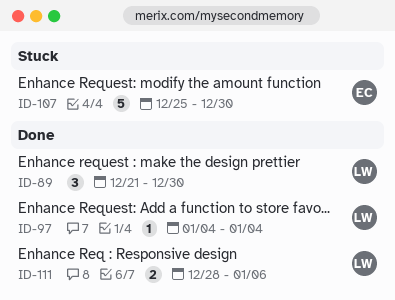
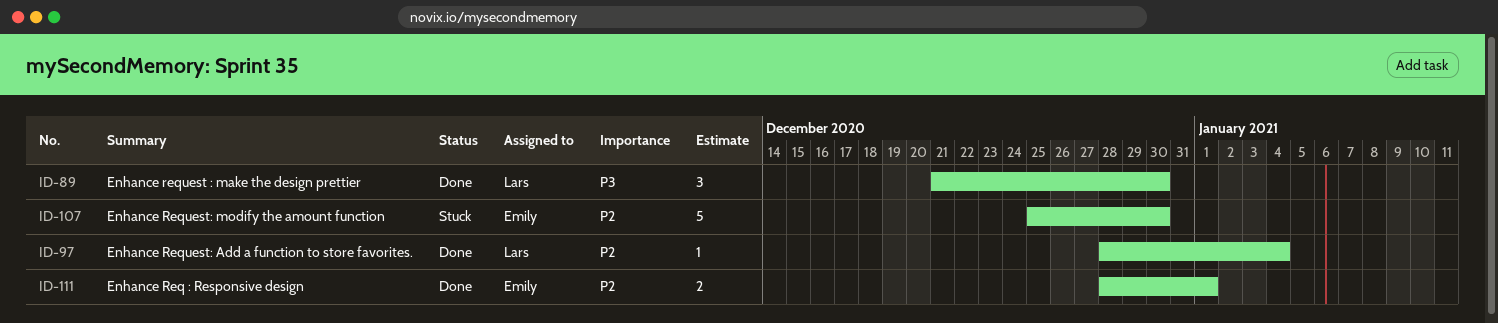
ID-97, start: Jan 4 -> Dec 28
ID-111, owner: Lars -> Emily
ID-111, due: Jan 6 -> Jan 1

